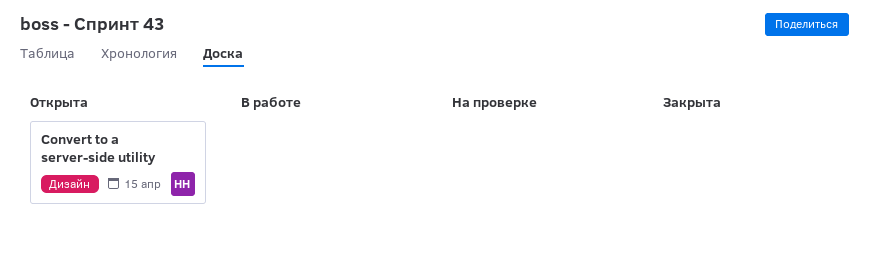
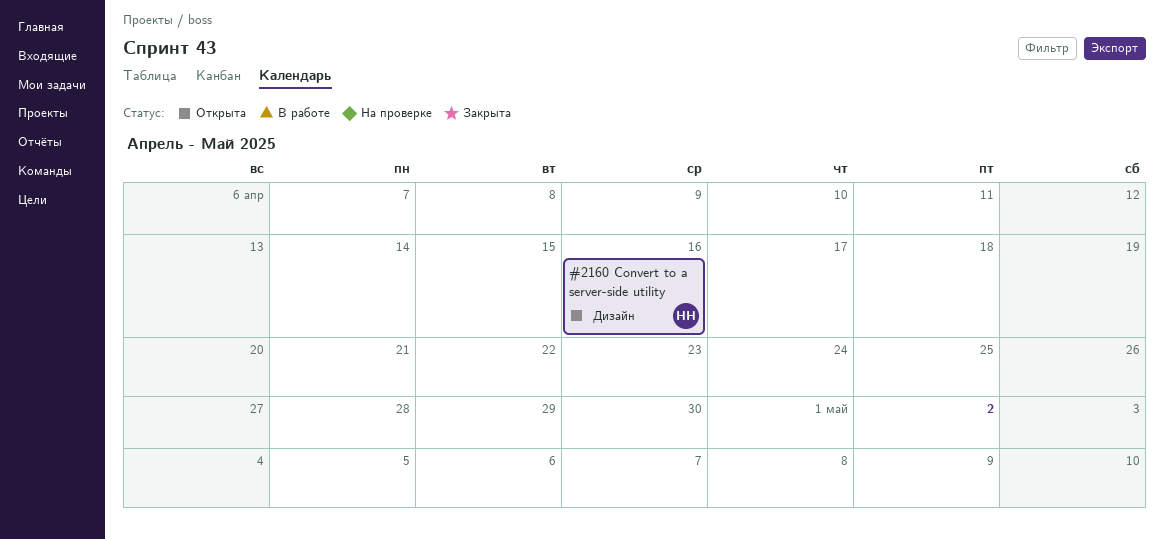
Convert to a server-side utility, due: Apr 15 -> Apr 16

